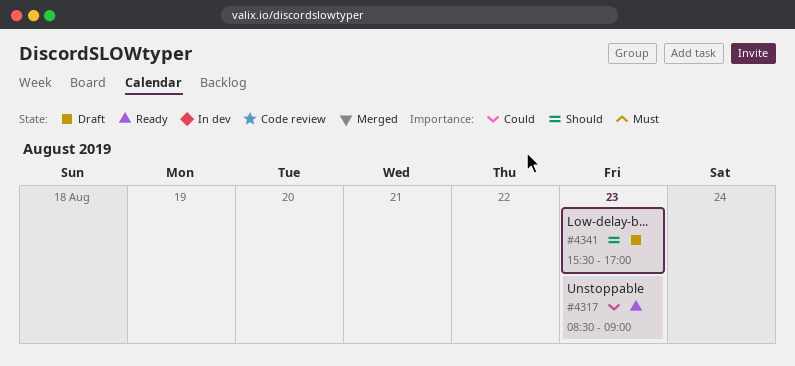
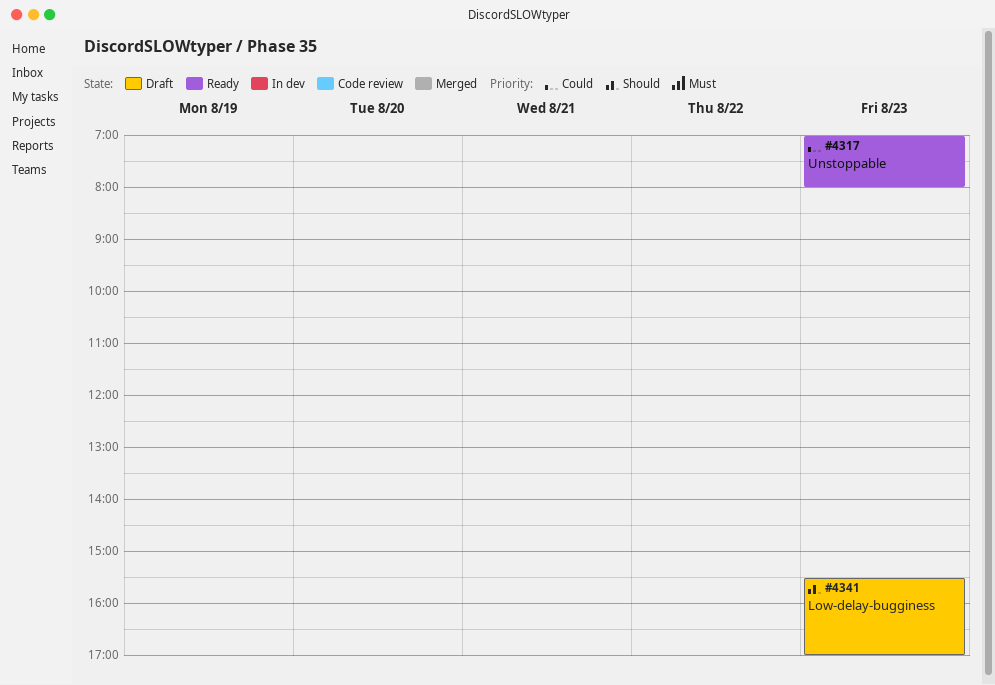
#4317, begins: 08:30 -> 07:00
#4317, ends: 09:00 -> 08:00

